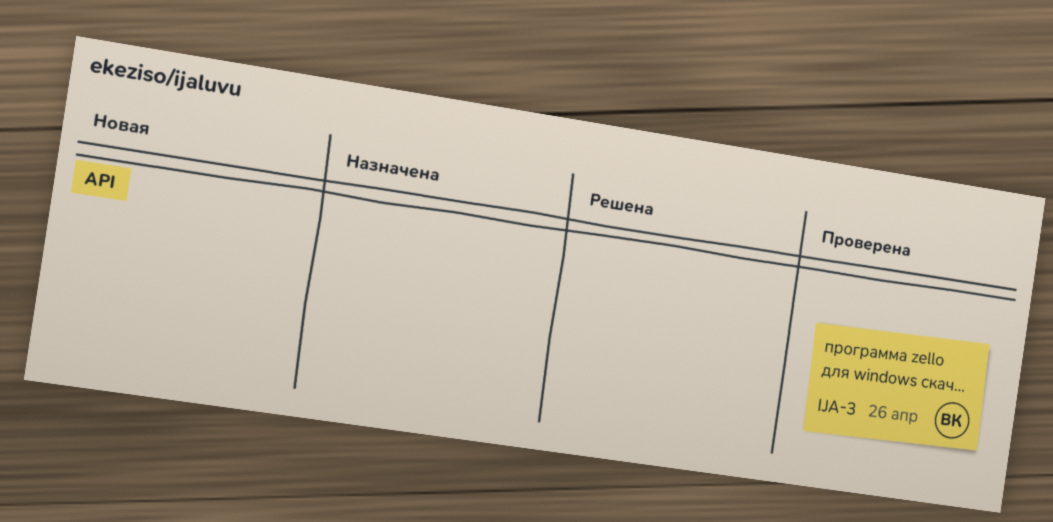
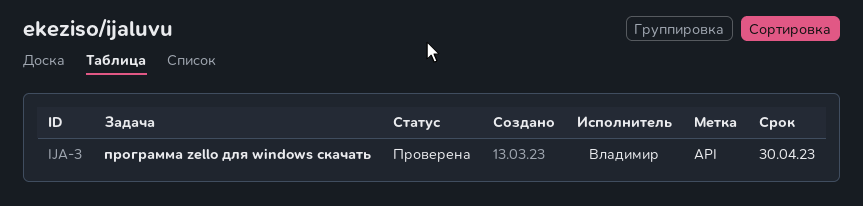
IJA-3, due: Apr 26 -> Apr 30

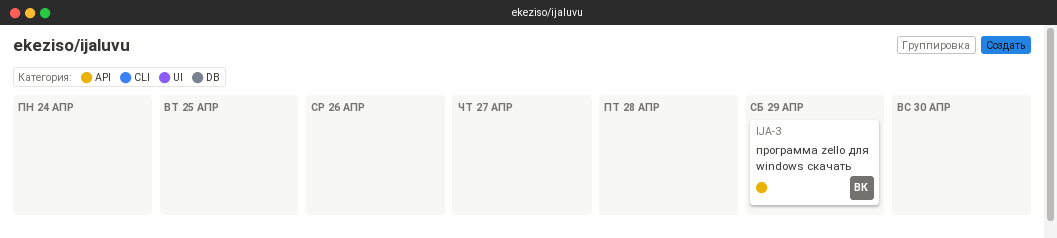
IJA-3, due: Apr 30 -> Apr 29

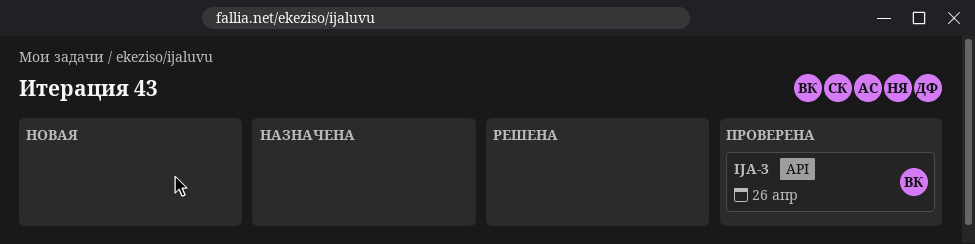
IJA-3, due: Apr 29 -> Apr 26

